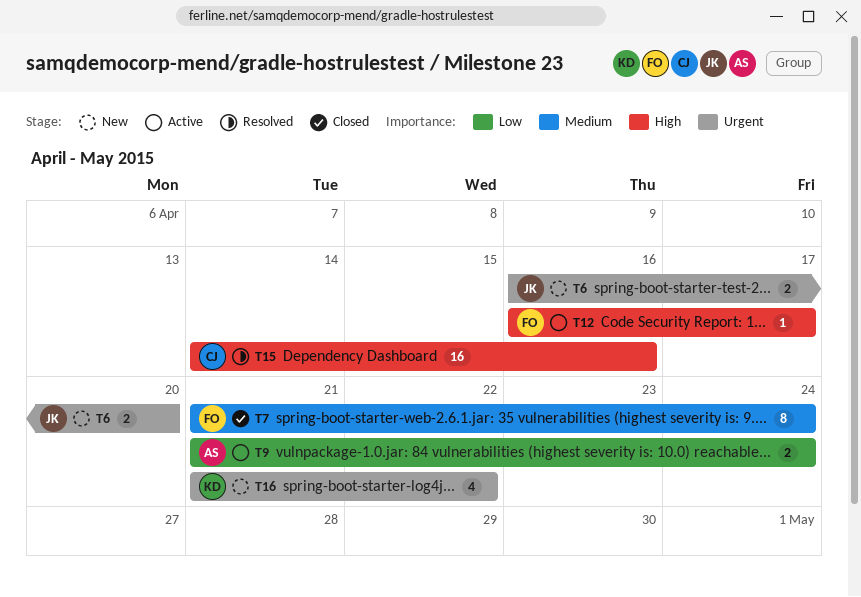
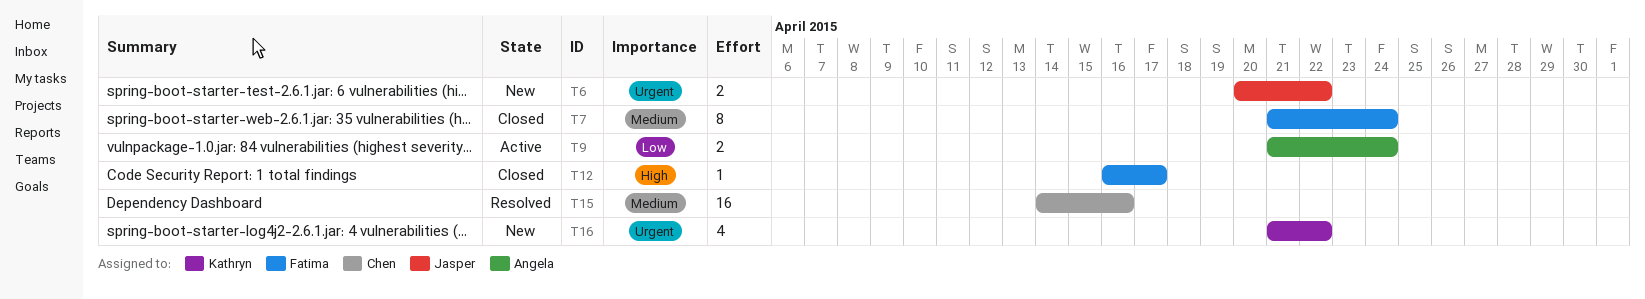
T6, start: Apr 16 -> Apr 20
T6, due: Apr 20 -> Apr 22
T12, status: Active -> Closed
T15, priority: High -> Medium

